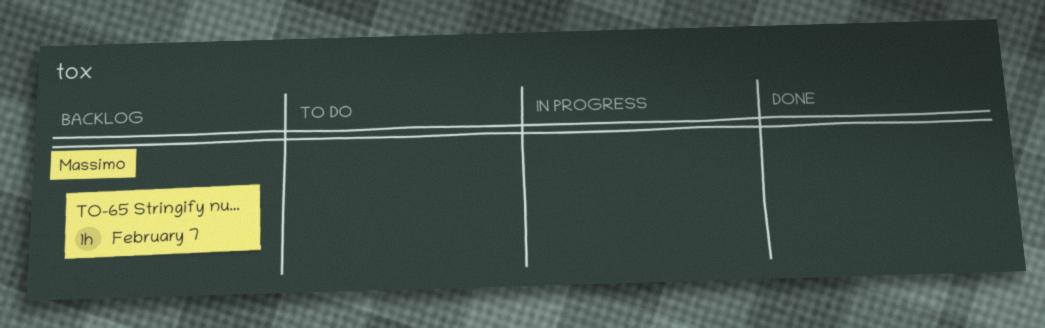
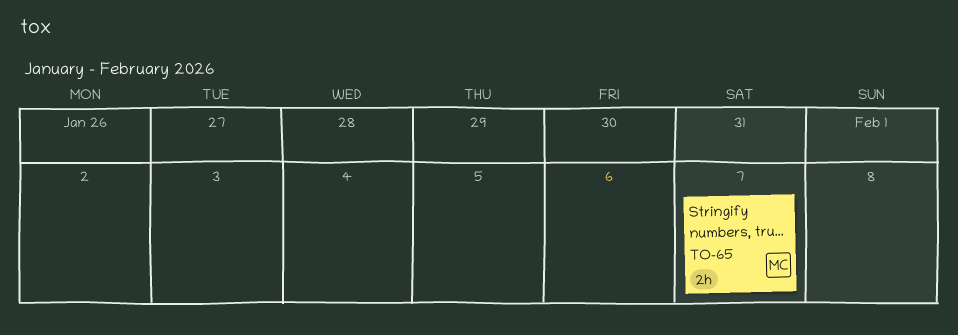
TO-65, estimate: 1h -> 2h

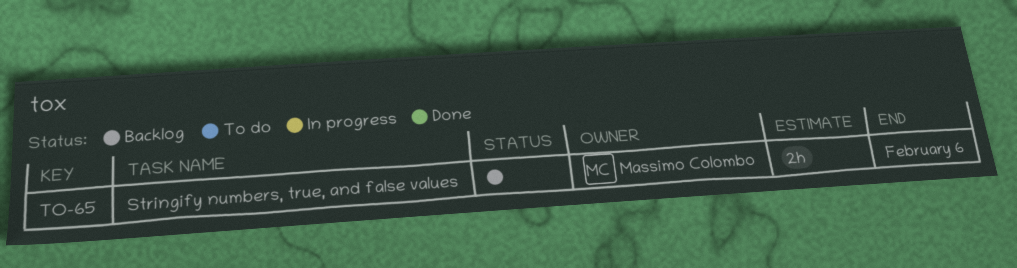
TO-65, due: Feb 7 -> Feb 6

